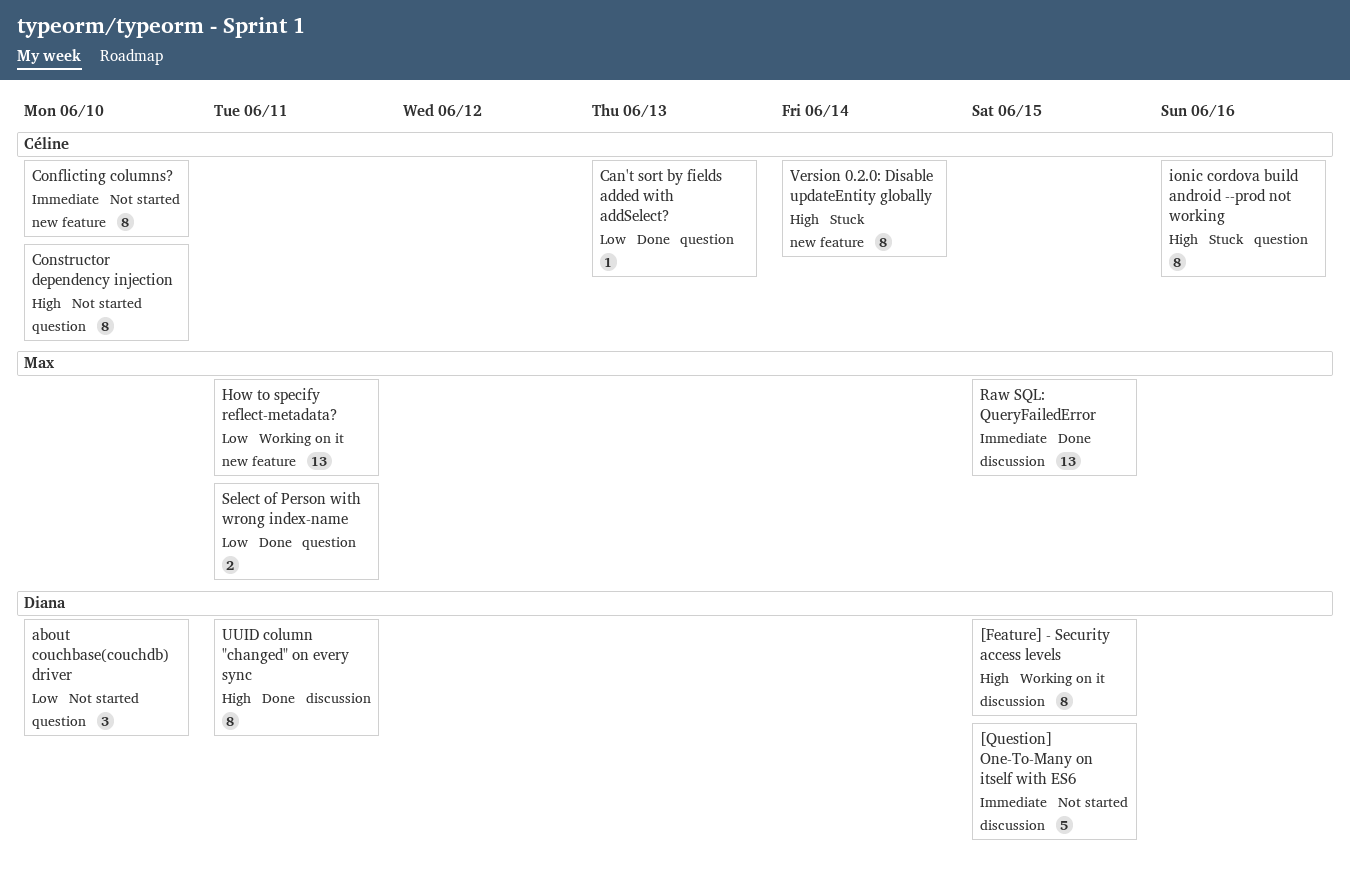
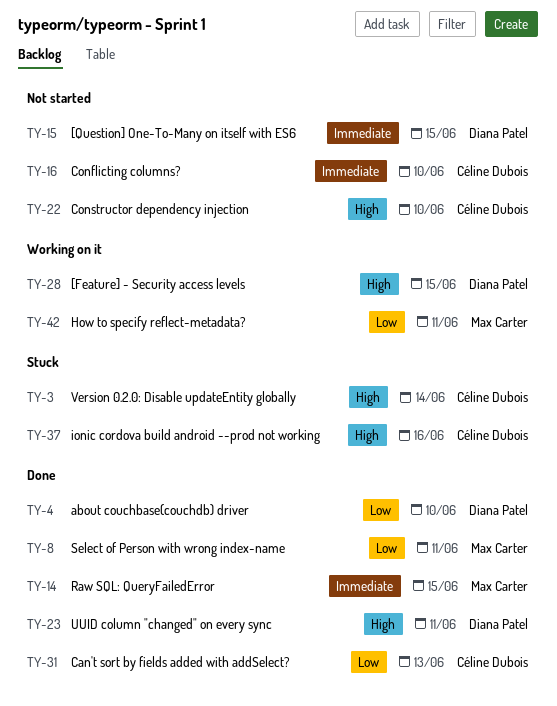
about couchbase(couchdb) driver, status: Not started -> Done

